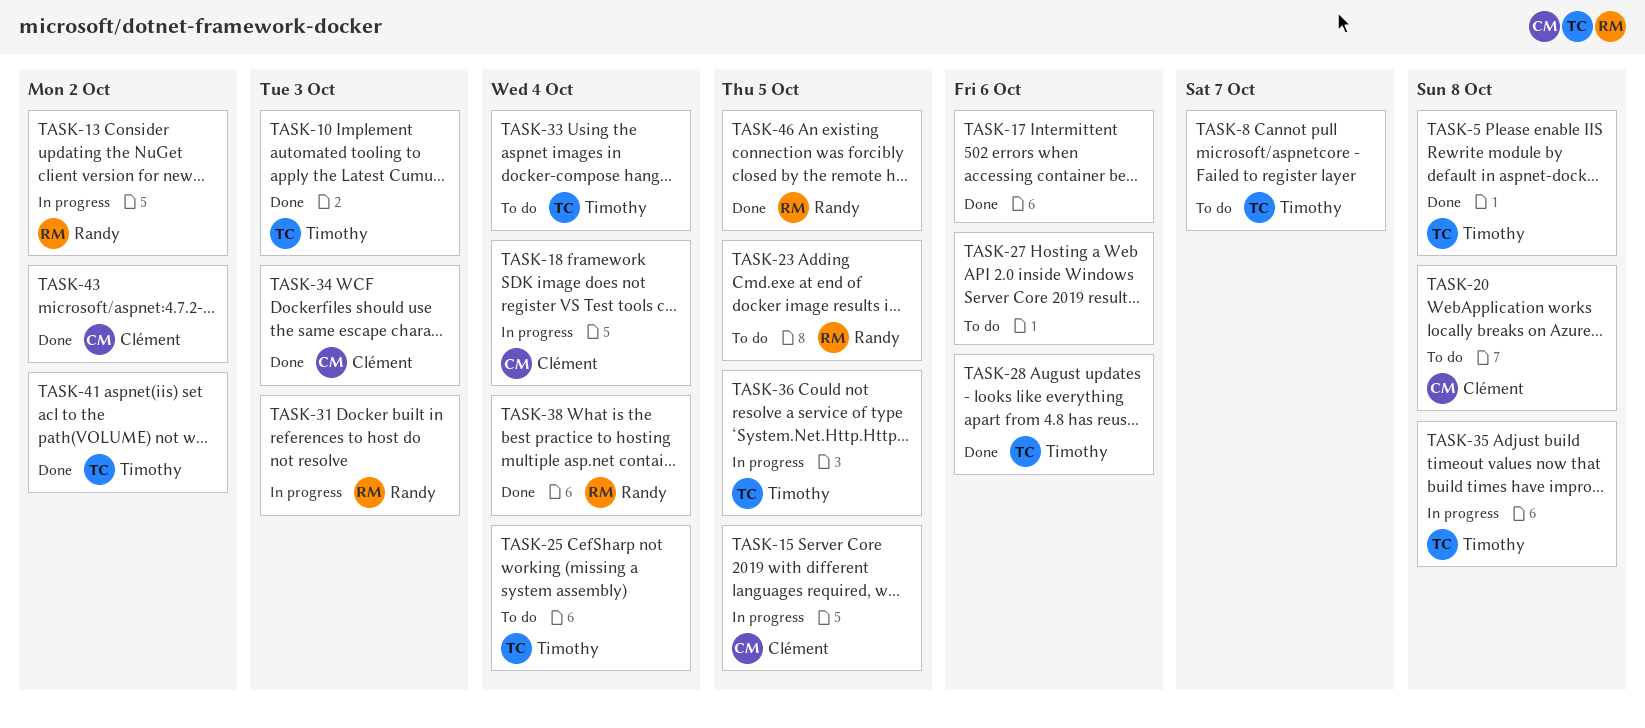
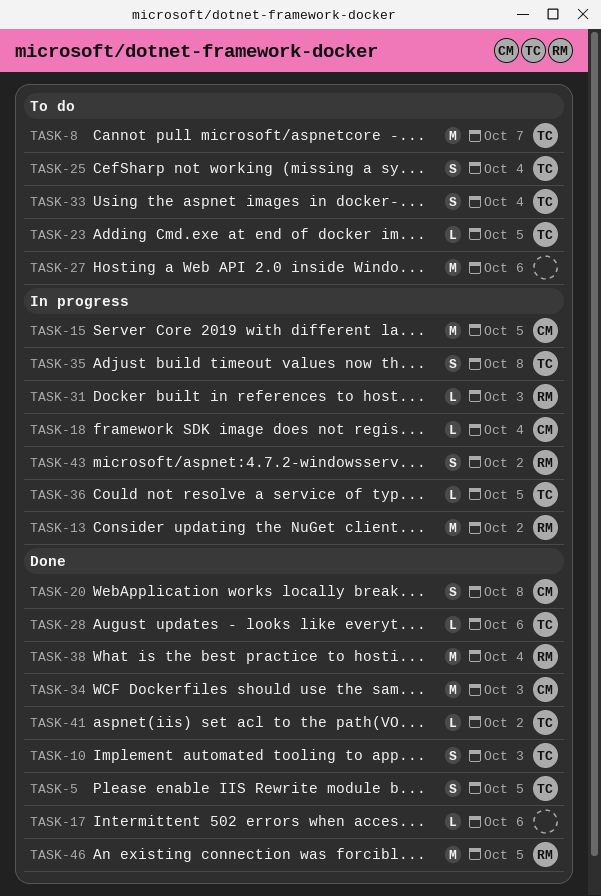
TASK-5, due: Oct 8 -> Oct 5
TASK-20, status: To do -> Done
TASK-23, owner: Randy -> Timothy
TASK-43, status: Done -> In progress
TASK-43, owner: Clément -> Randy

